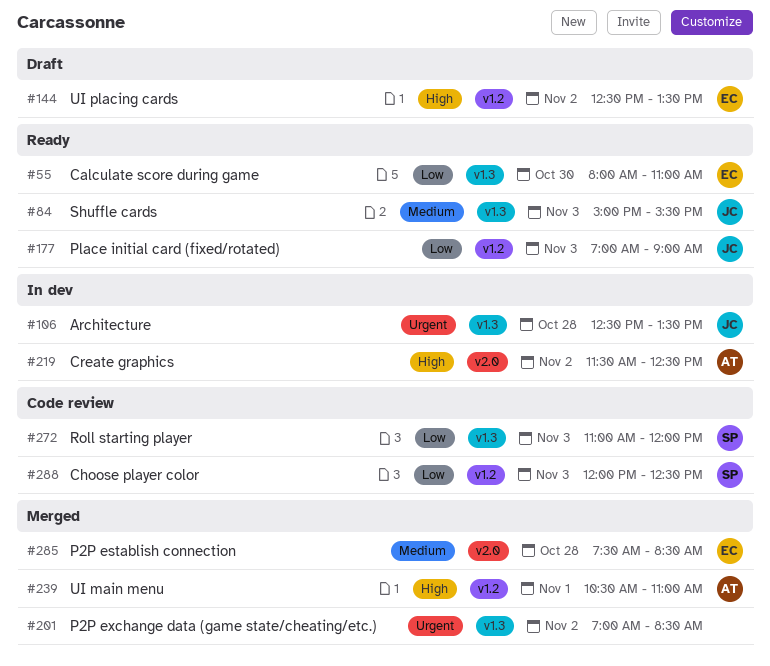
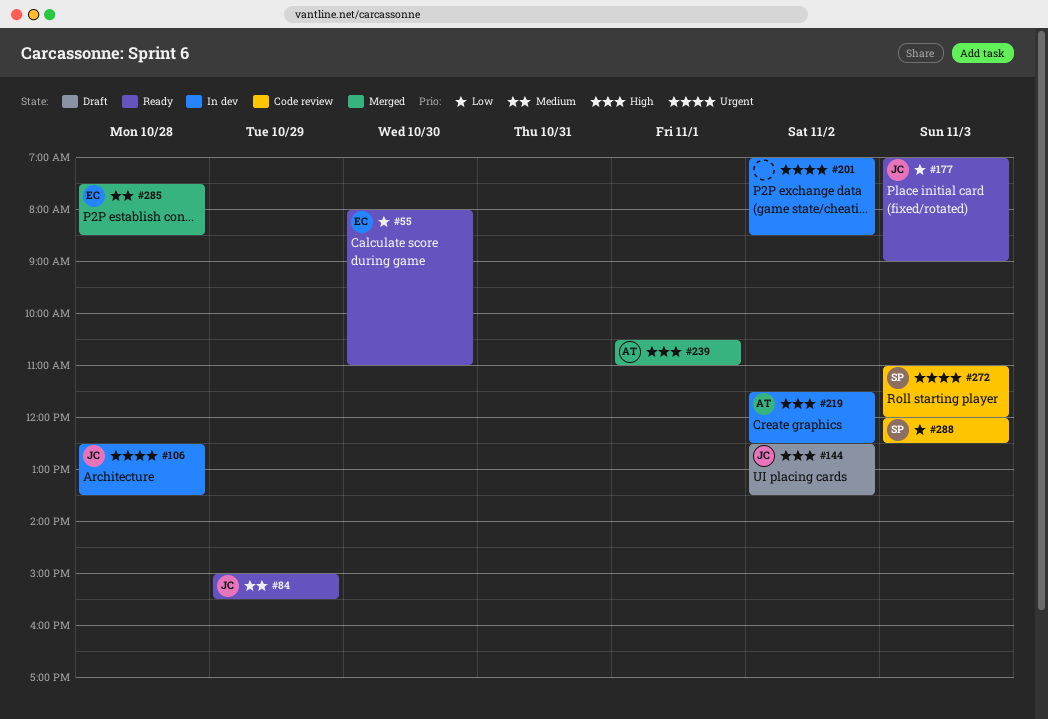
#84, day: Nov 3 -> Oct 29
#144, owner: EC -> JC
#201, status: Merged -> In dev
#272, priority: Low -> Urgent

